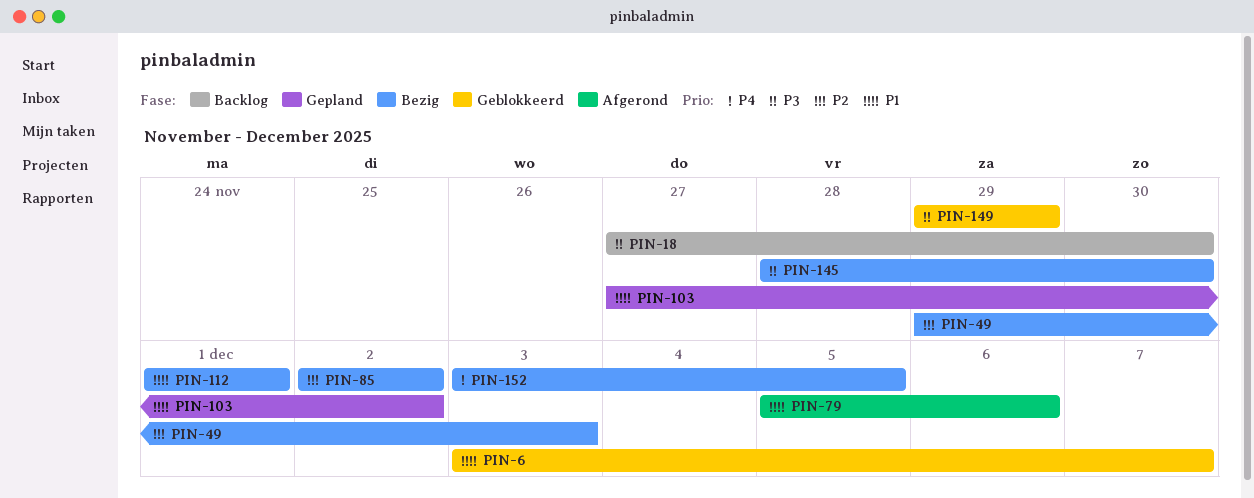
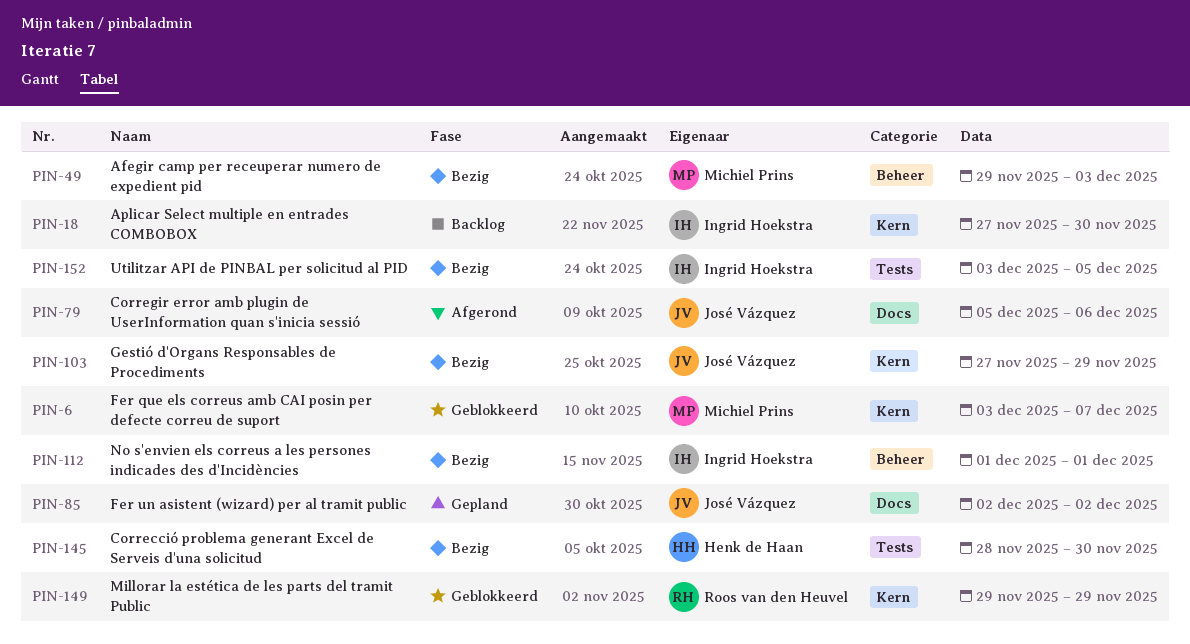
PIN-85, status: Bezig -> Gepland
PIN-103, status: Gepland -> Bezig
PIN-103, due: Dec 2 -> Nov 29

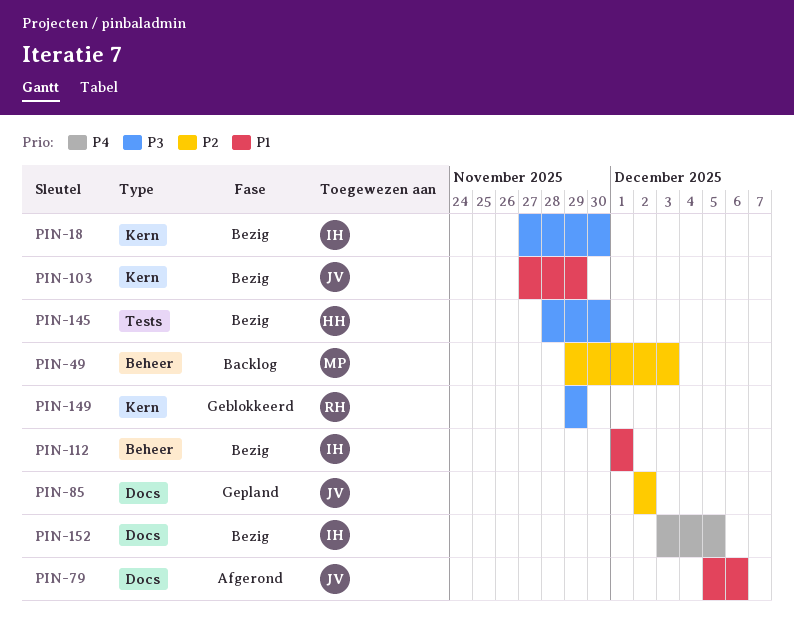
PIN-6: present -> none
PIN-18, status: Backlog -> Bezig
PIN-49, status: Bezig -> Backlog
PIN-152, label: Tests -> Docs

